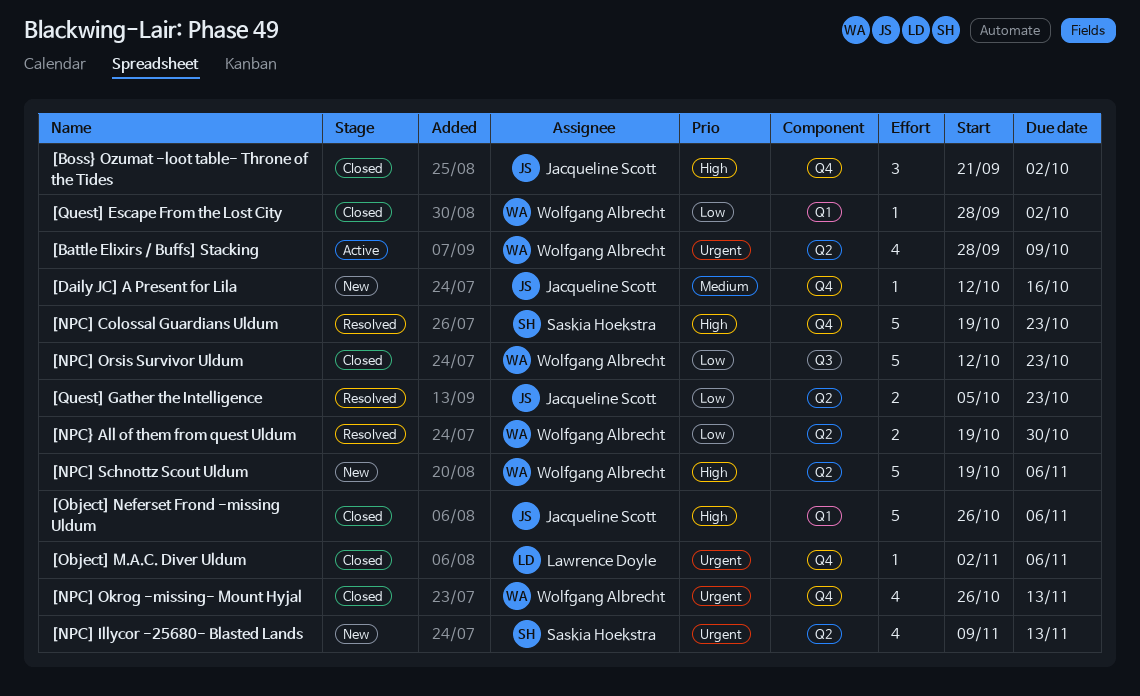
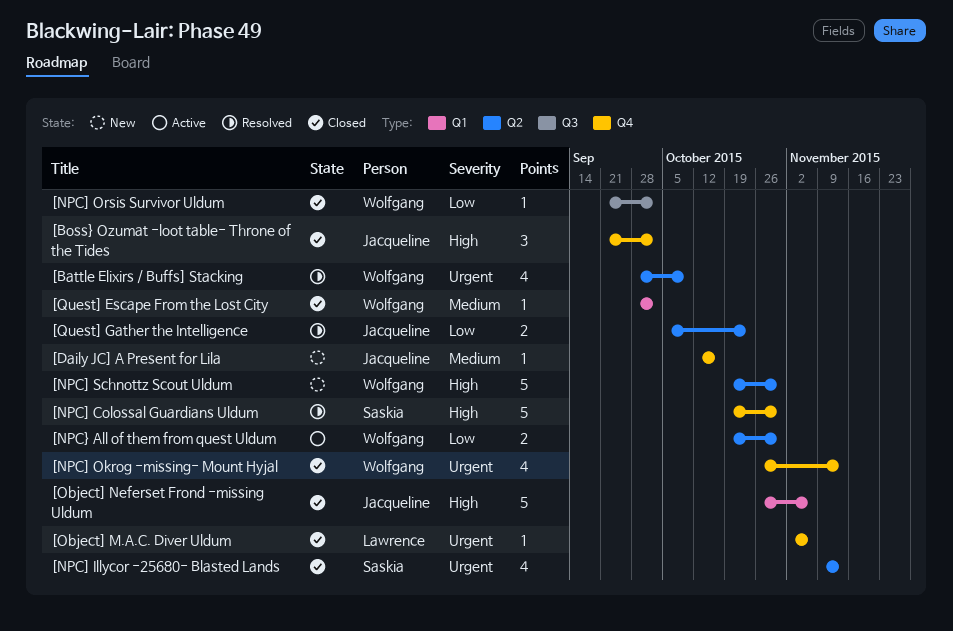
[Battle Elixirs / Buffs] Stacking, status: Active -> Resolved
[NPC] Colossal Guardians Uldum, due: Oct 23 -> Oct 30
[NPC] Illycor -25680- Blasted Lands, status: New -> Closed
[NPC] Orsis Survivor Uldum, estimate: 5 -> 1
[NPC] Orsis Survivor Uldum, start: Oct 12 -> Sep 21
[NPC] Orsis Survivor Uldum, due: Oct 23 -> Oct 2
[NPC] Schnottz Scout Uldum, due: Nov 6 -> Oct 30
[NPC} All of them from quest Uldum, status: Resolved -> Active
[Quest] Escape From the Lost City, priority: Low -> Medium

